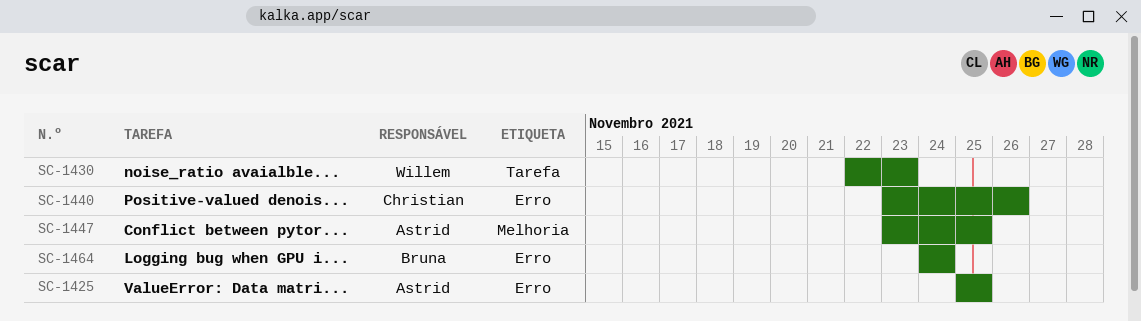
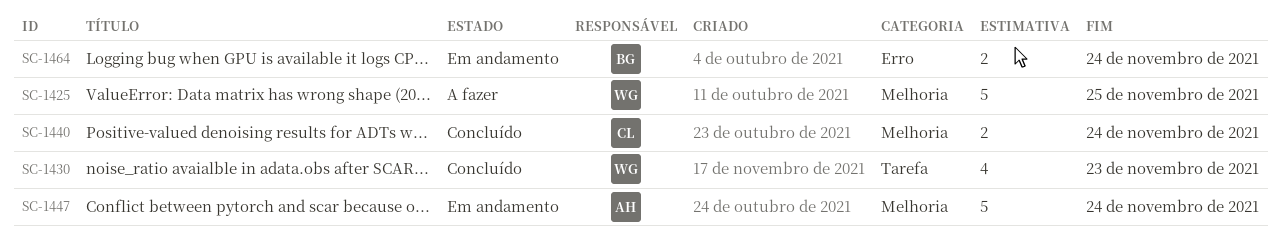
SC-1425, owner: Astrid -> Willem
SC-1425, label: Erro -> Melhoria
SC-1440, label: Erro -> Melhoria
SC-1440, due: Nov 26 -> Nov 24
SC-1447, due: Nov 25 -> Nov 24

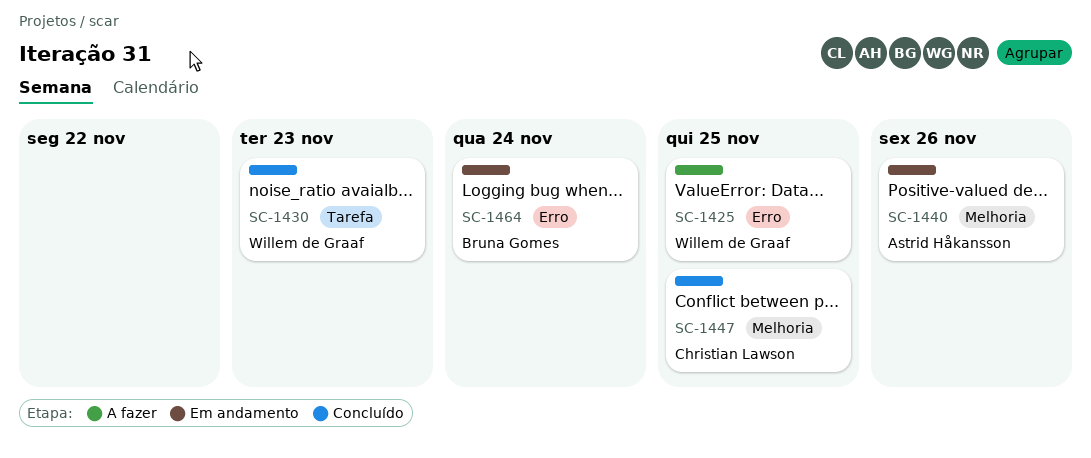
SC-1425, label: Melhoria -> Erro
SC-1440, status: Concluído -> Em andamento
SC-1440, owner: Christian Lawson -> Astrid Håkansson
SC-1440, due: Nov 24 -> Nov 26
SC-1447, status: Em andamento -> Concluído
SC-1447, owner: Astrid Håkansson -> Christian Lawson
SC-1447, due: Nov 24 -> Nov 25

